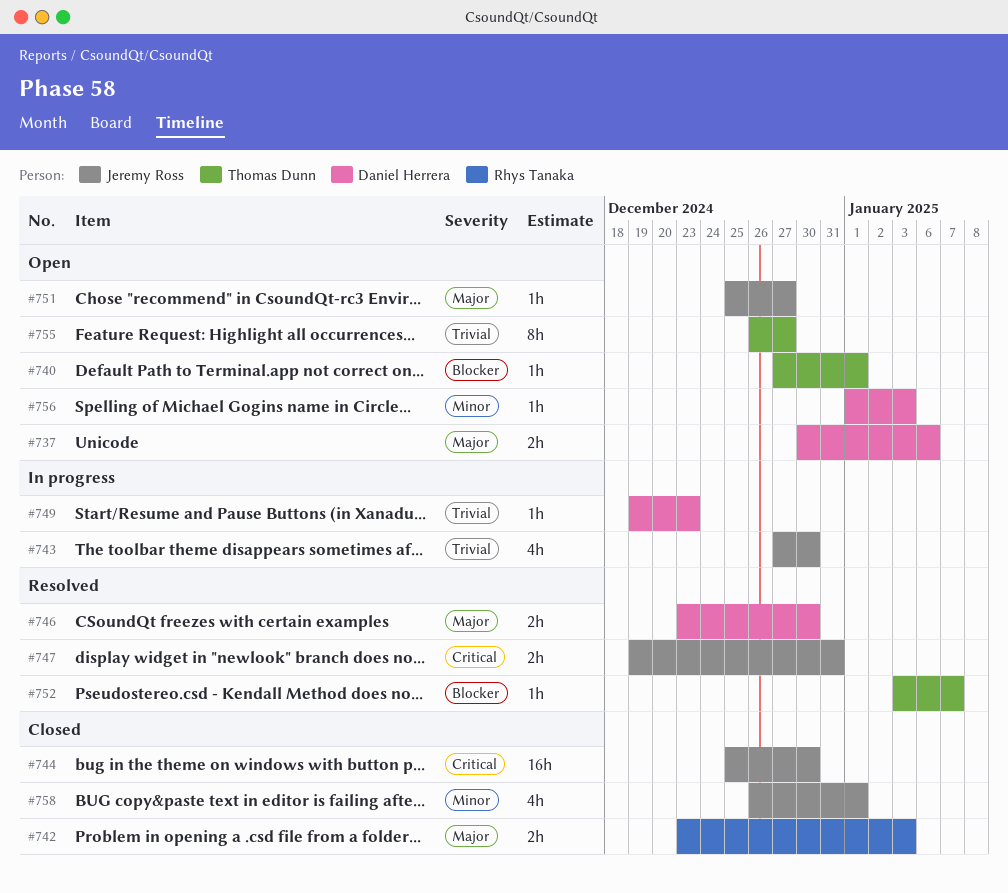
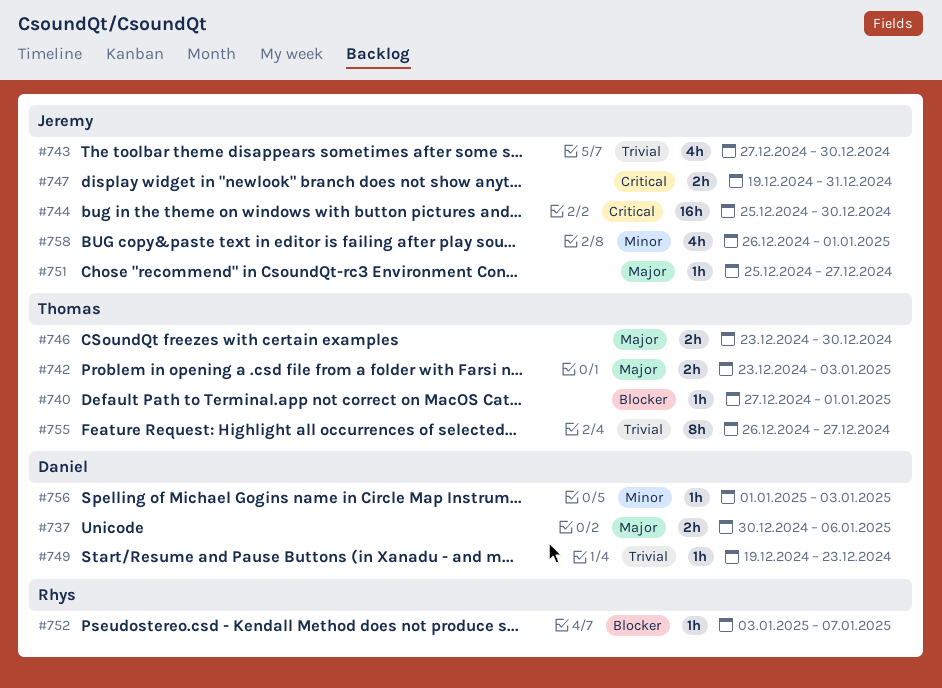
#742, owner: Rhys Tanaka -> Thomas Dunn
#746, owner: Daniel Herrera -> Thomas Dunn
#752, owner: Thomas Dunn -> Rhys Tanaka

